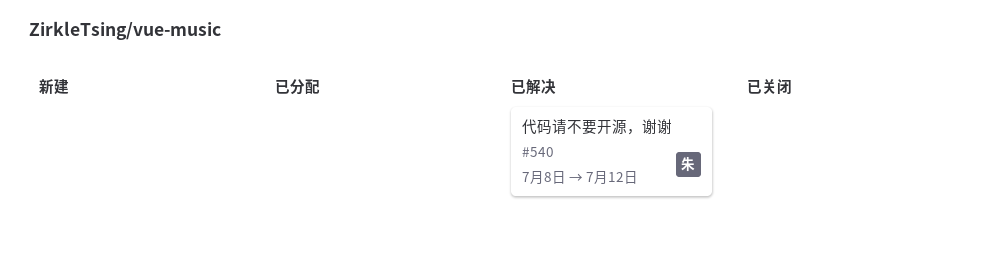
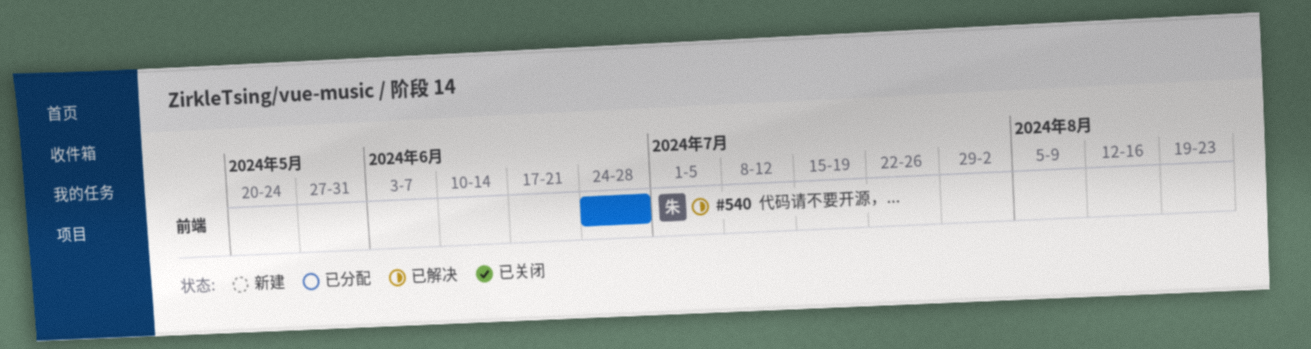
#540, start: Jul 8 -> Jun 24
#540, due: Jul 12 -> Jun 28

